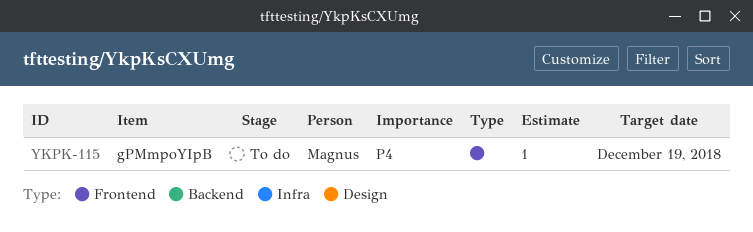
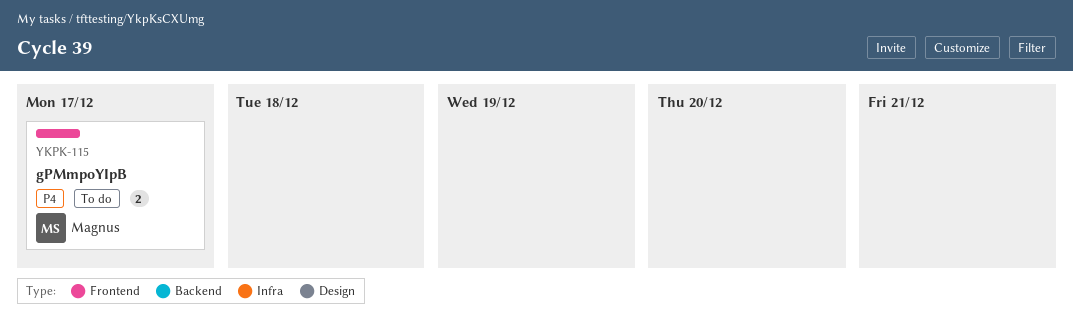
YKPK-115, estimate: 1 -> 2
YKPK-115, due: Dec 19 -> Dec 17

